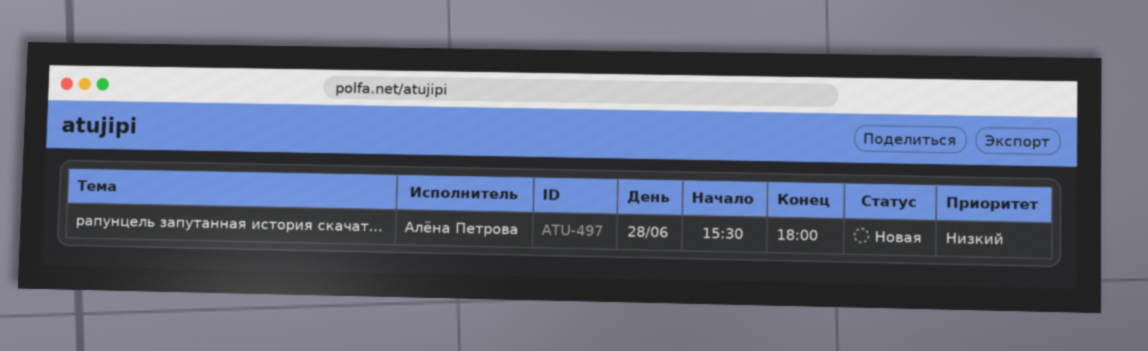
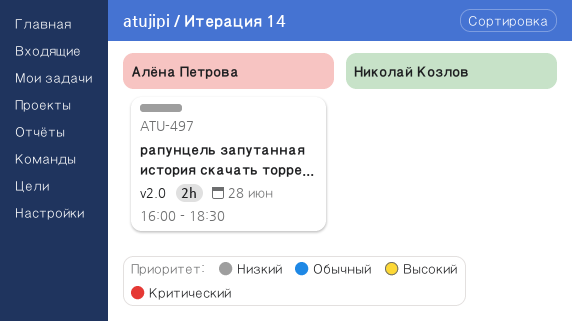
ATU-497, begins: 15:30 -> 16:00
ATU-497, ends: 18:00 -> 18:30

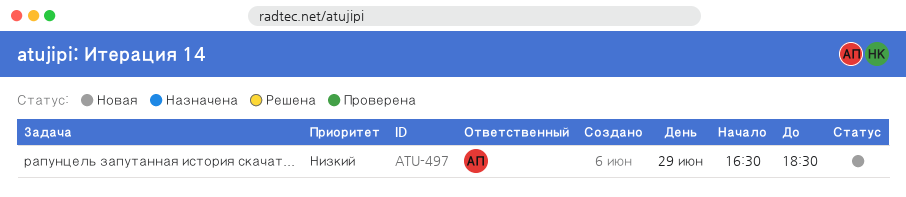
ATU-497, day: Jun 28 -> Jun 29
ATU-497, begins: 16:00 -> 16:30

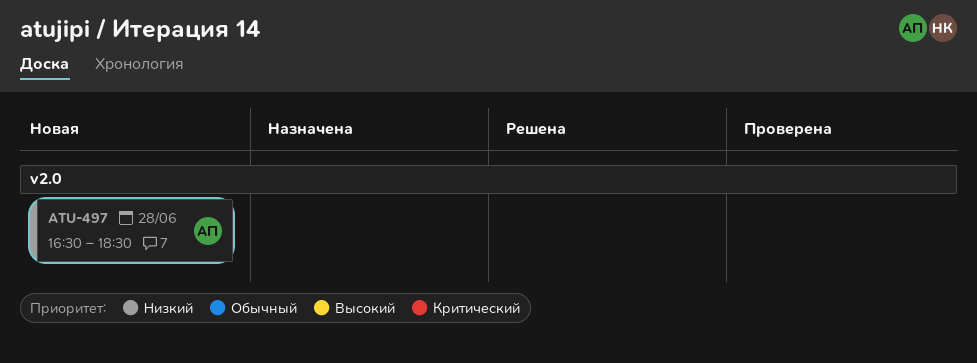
ATU-497, day: Jun 29 -> Jun 28

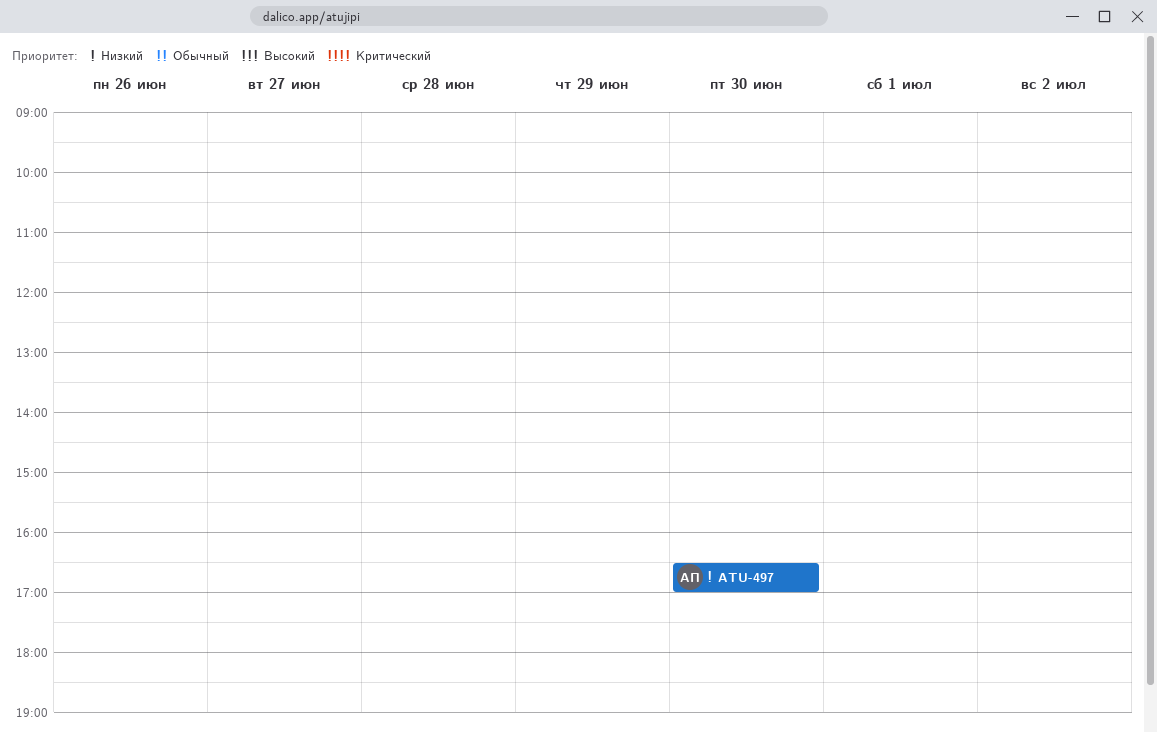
ATU-497, day: Jun 28 -> Jun 30
ATU-497, ends: 18:30 -> 17:00

